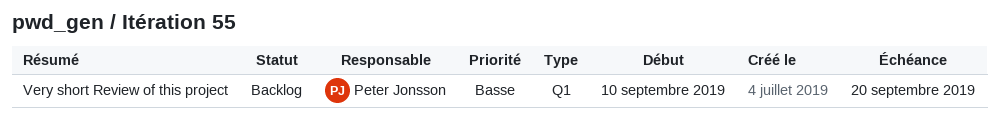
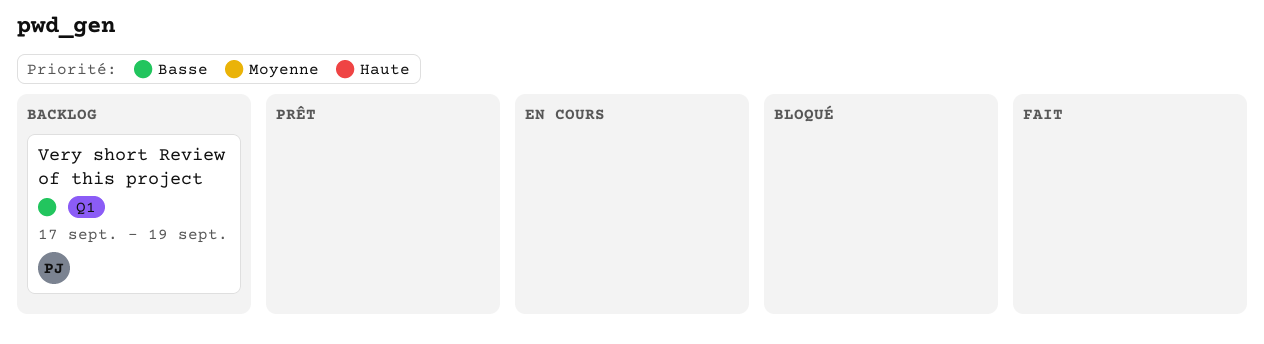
Very short Review of this project, start: Sep 10 -> Sep 17
Very short Review of this project, due: Sep 20 -> Sep 19

